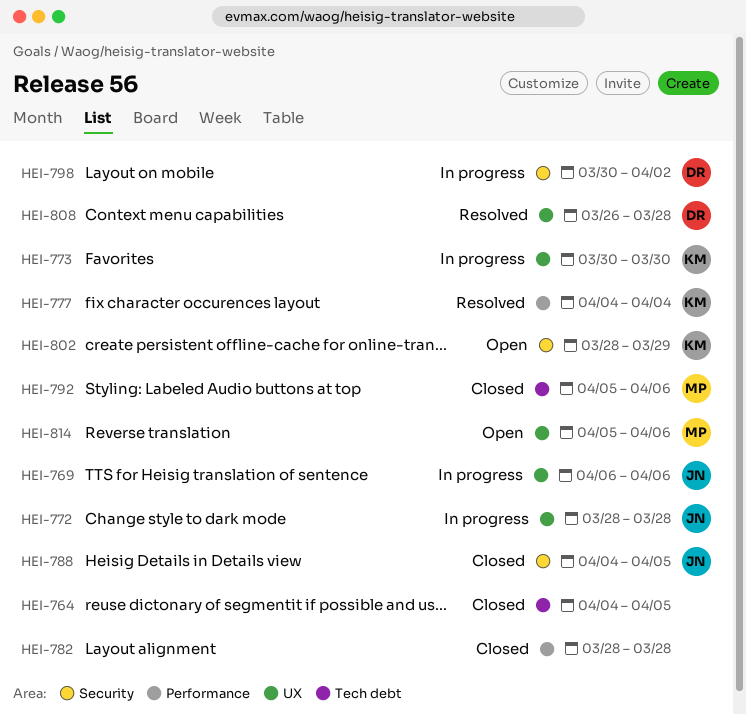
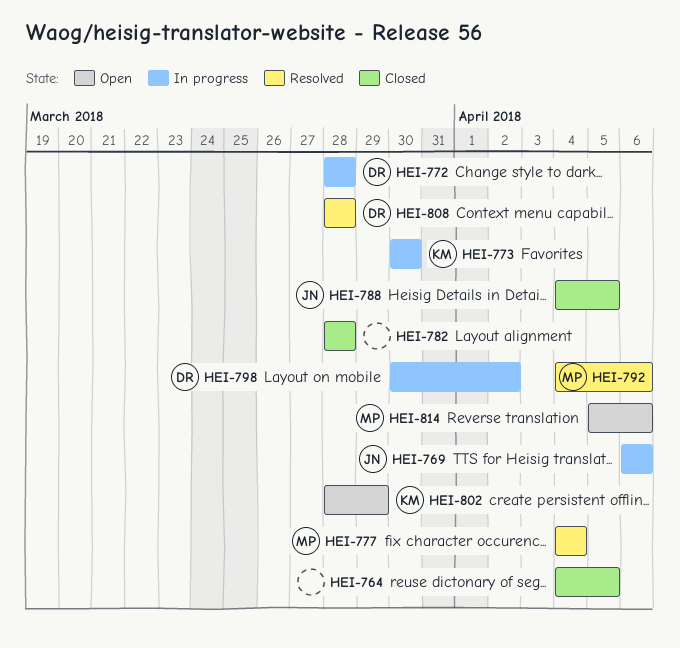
HEI-772, owner: JN -> DR
HEI-777, owner: KM -> MP
HEI-792, status: Closed -> Resolved
HEI-792, start: Apr 5 -> Apr 4
HEI-808, start: Mar 26 -> Mar 28

